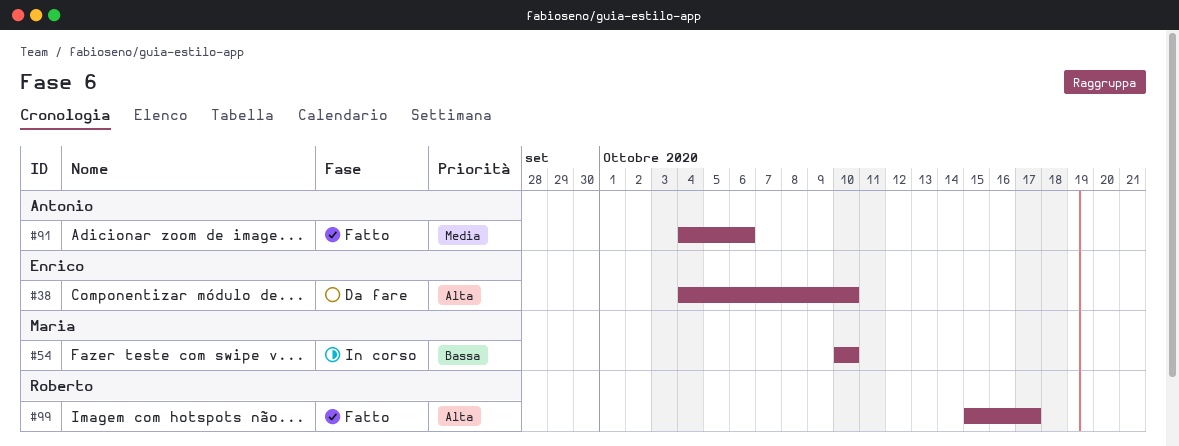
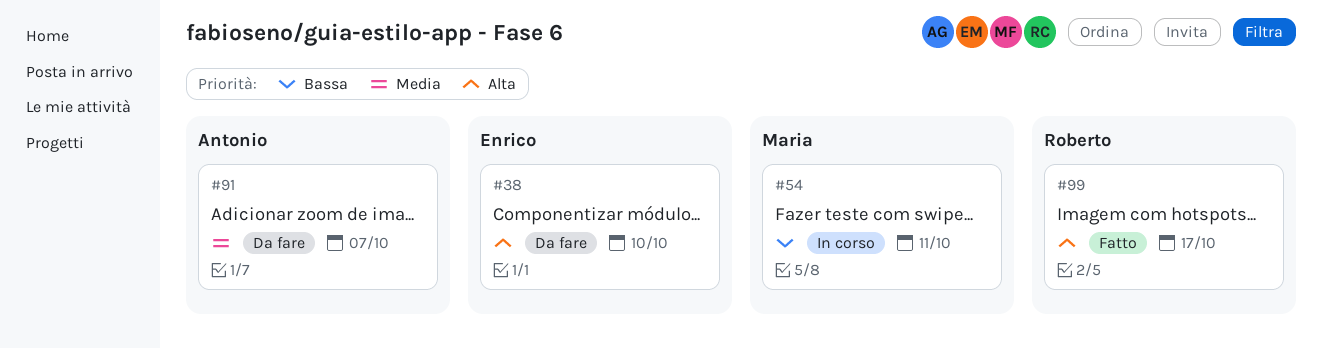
#54, due: Oct 10 -> Oct 11
#91, status: Fatto -> Da fare
#91, due: Oct 6 -> Oct 7

